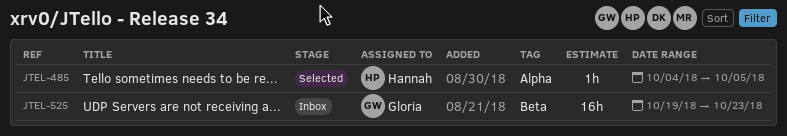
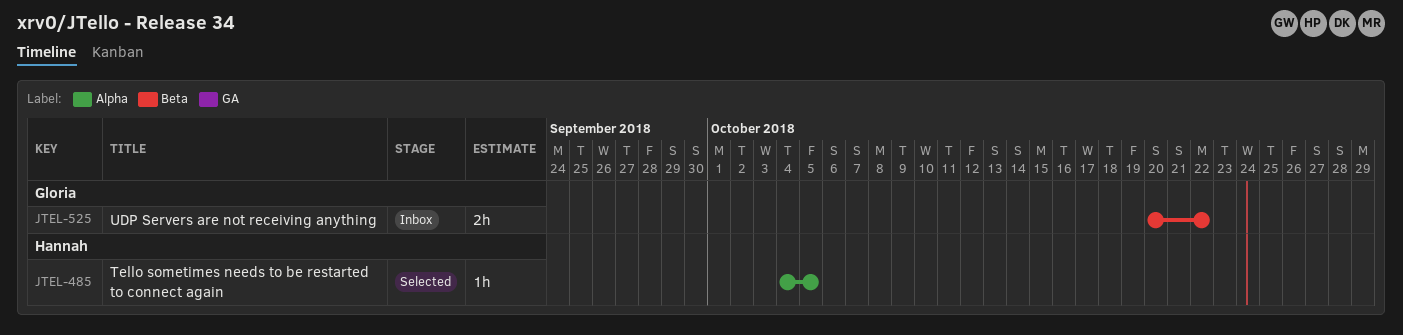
JTEL-525, estimate: 16h -> 2h
JTEL-525, start: Oct 19 -> Oct 20
JTEL-525, due: Oct 23 -> Oct 22

